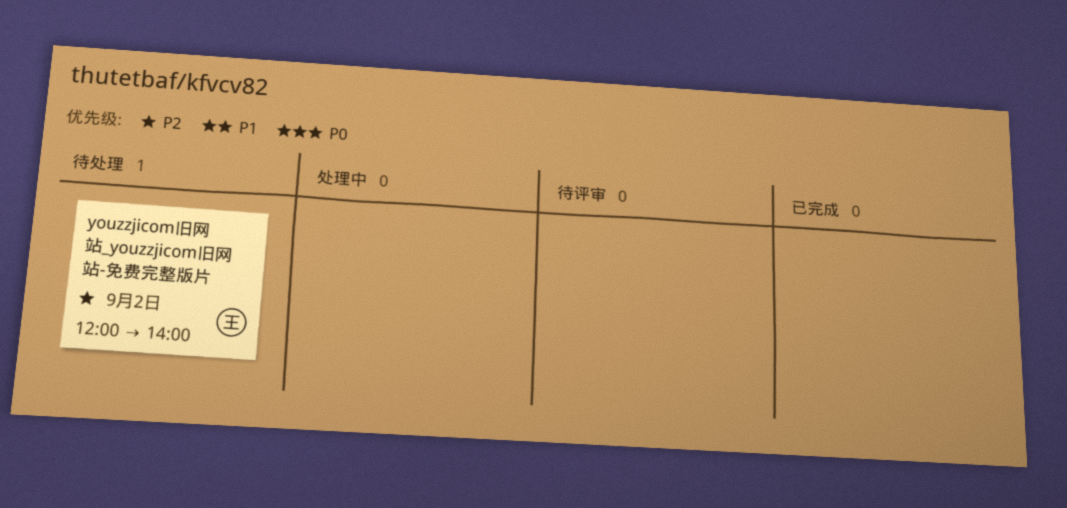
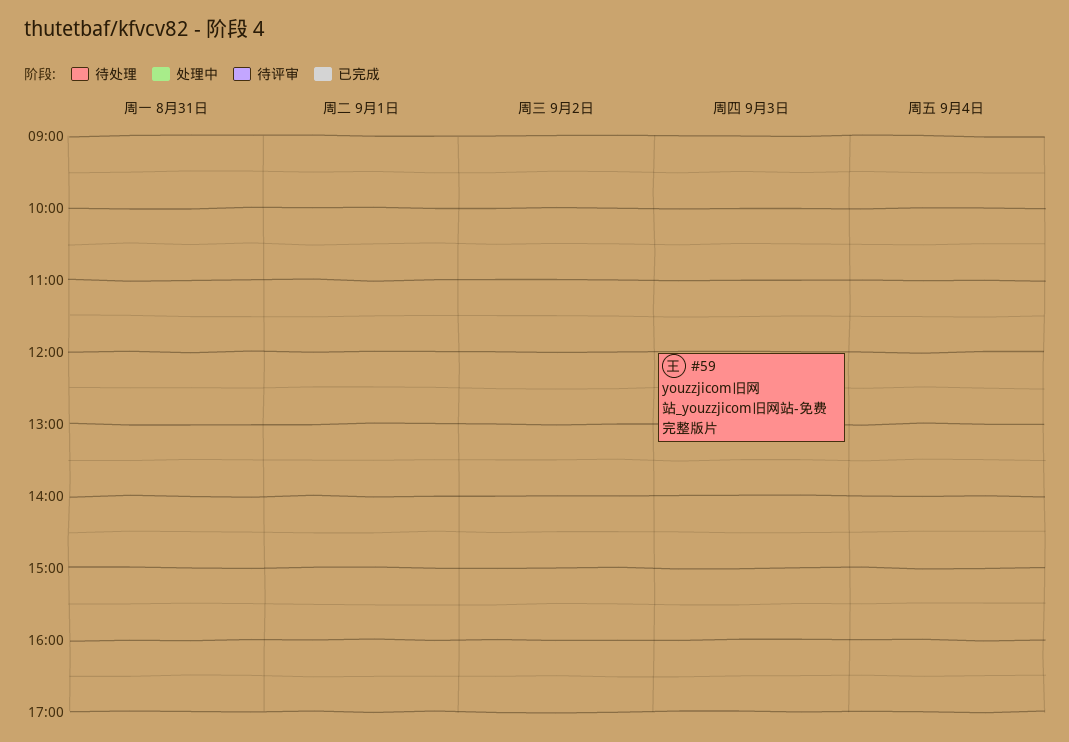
youzzjicom旧网站_youzzjicom旧网站-免费完整版片, day: Sep 2 -> Sep 3
youzzjicom旧网站_youzzjicom旧网站-免费完整版片, ends: 14:00 -> 13:15

